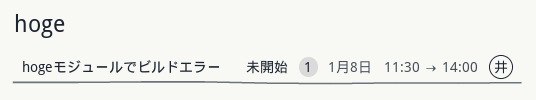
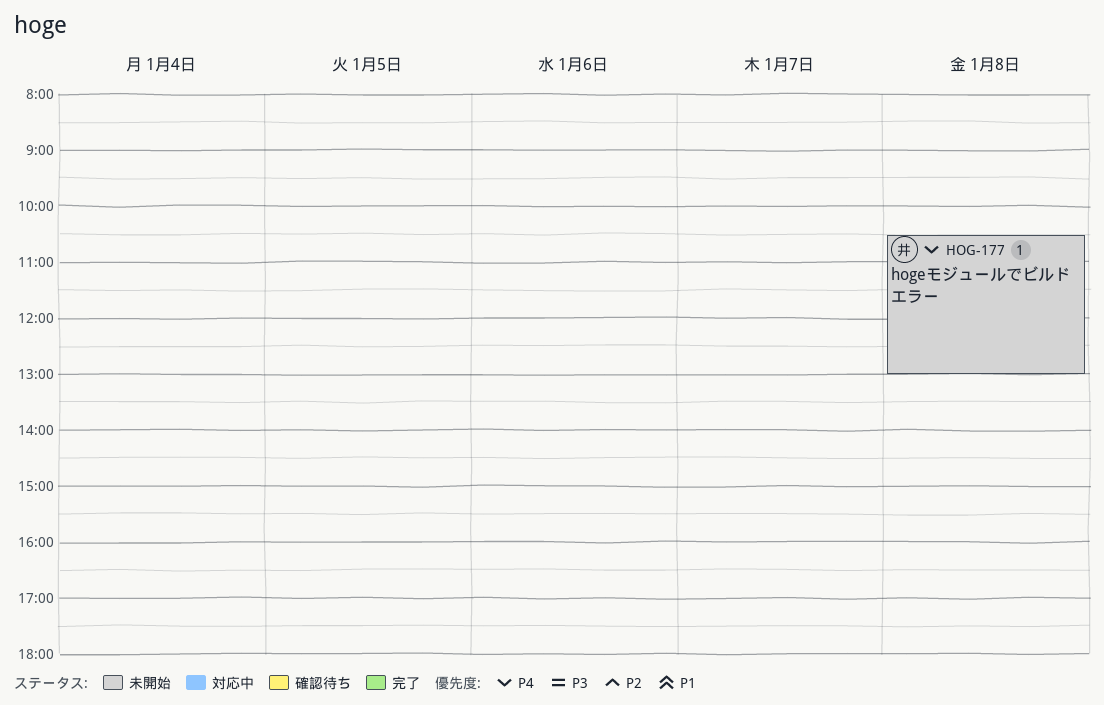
hogeモジュールでビルドエラー, begins: 11:30 -> 10:30
hogeモジュールでビルドエラー, ends: 14:00 -> 13:00

